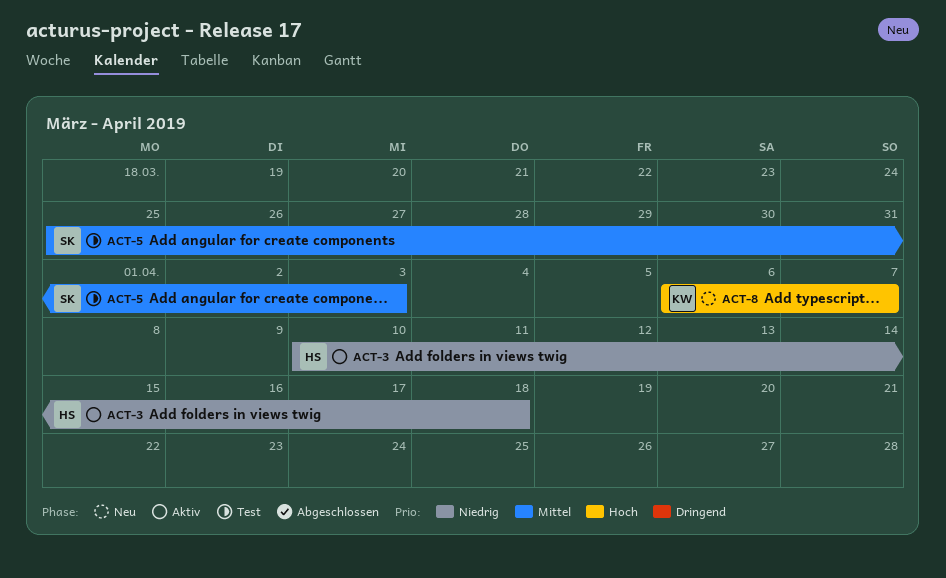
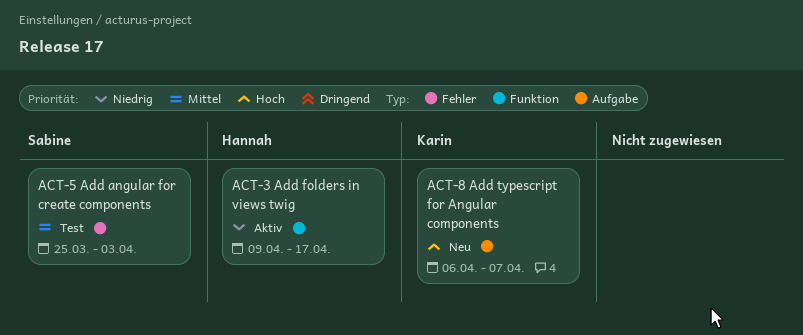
ACT-3, start: Apr 10 -> Apr 9
ACT-3, due: Apr 18 -> Apr 17

